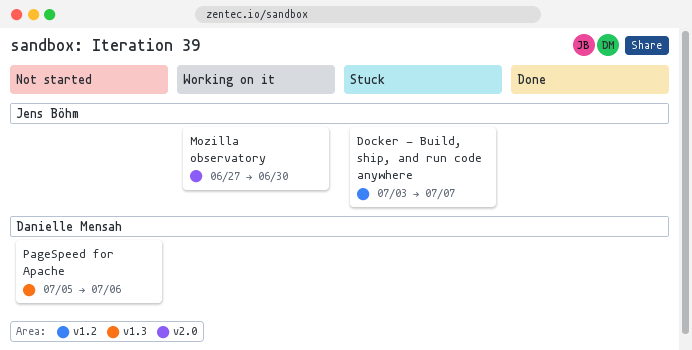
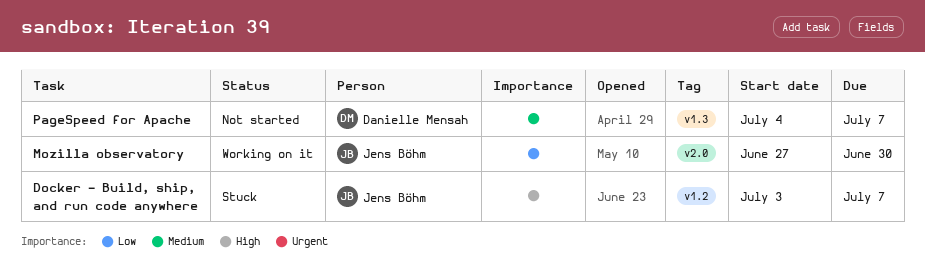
PageSpeed for Apache, start: Jul 5 -> Jul 4
PageSpeed for Apache, due: Jul 6 -> Jul 7

